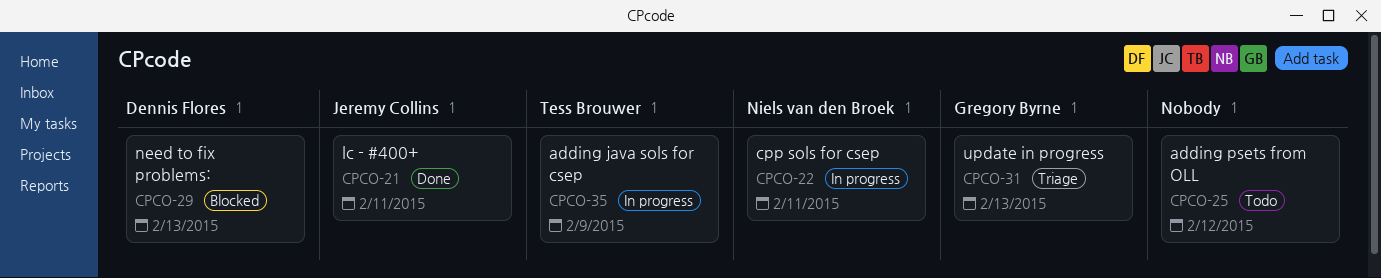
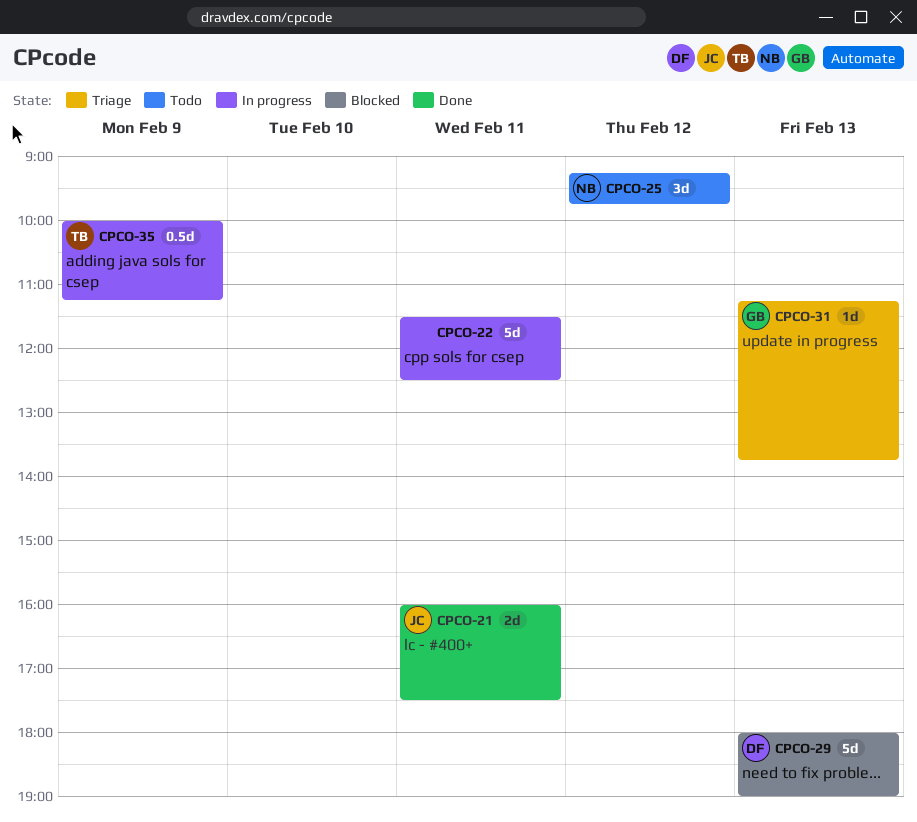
CPCO-22, owner: Niels van den Broek -> none
CPCO-25, owner: none -> Niels van den Broek

